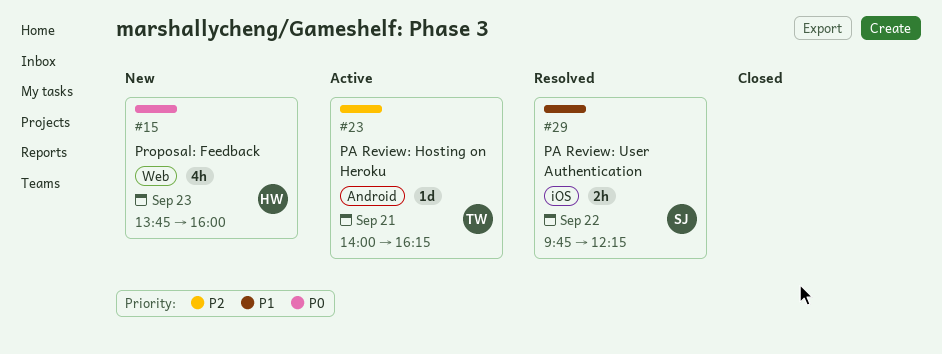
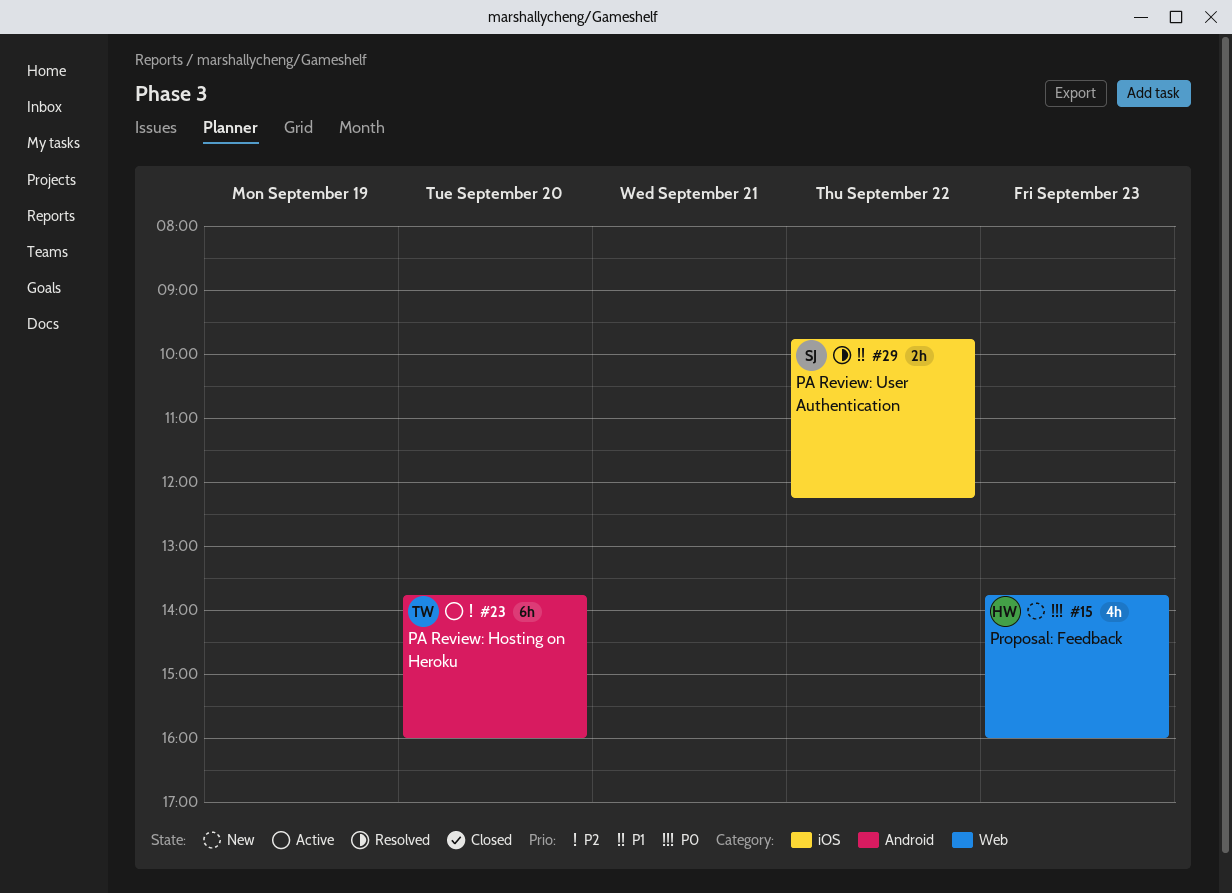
#23, estimate: 1d -> 6h
#23, day: Sep 21 -> Sep 20
#23, begins: 14:00 -> 13:45
#23, ends: 16:15 -> 16:00

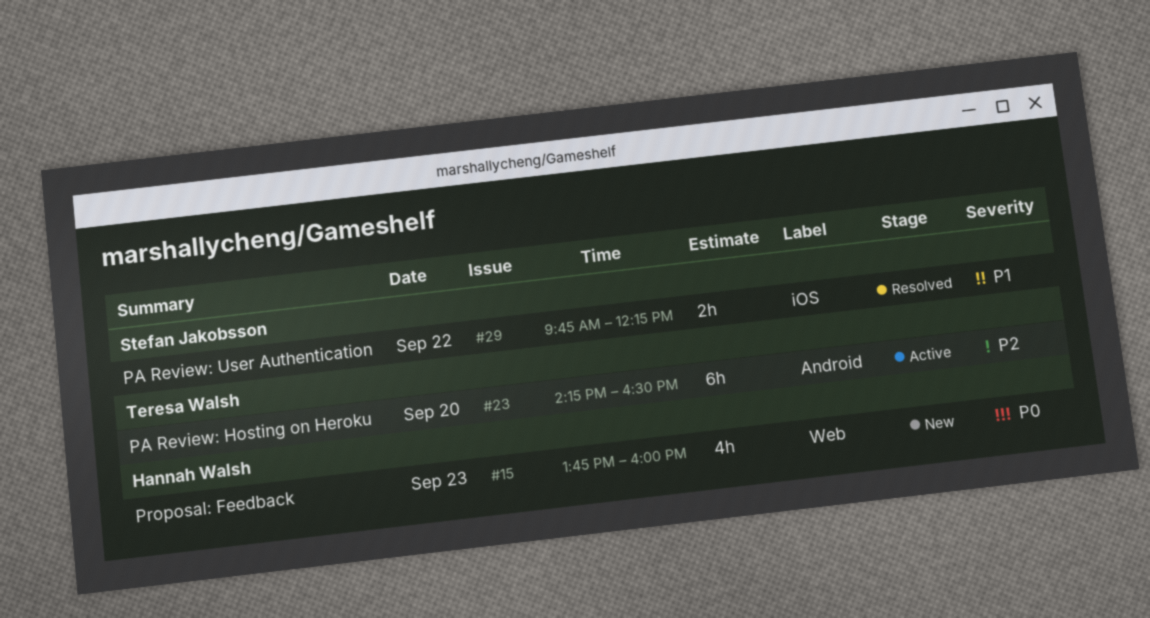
#23, begins: 13:45 -> 14:15
#23, ends: 16:00 -> 16:30

